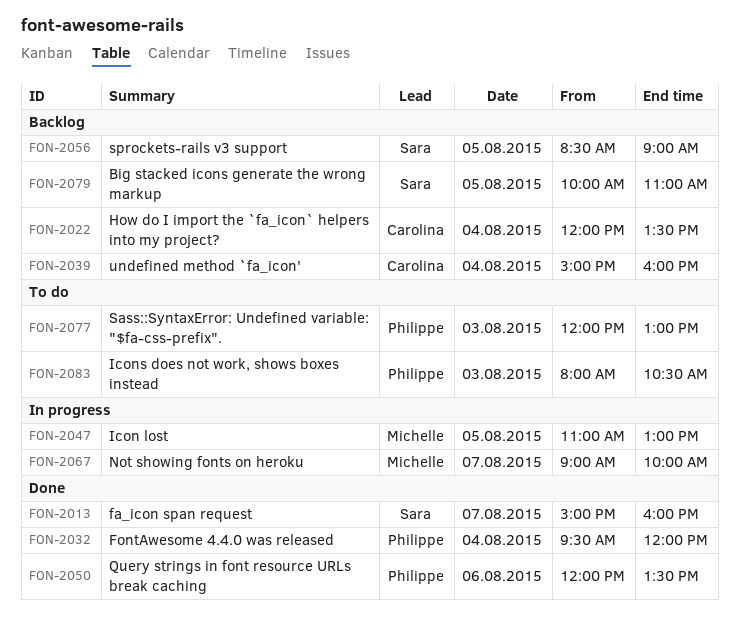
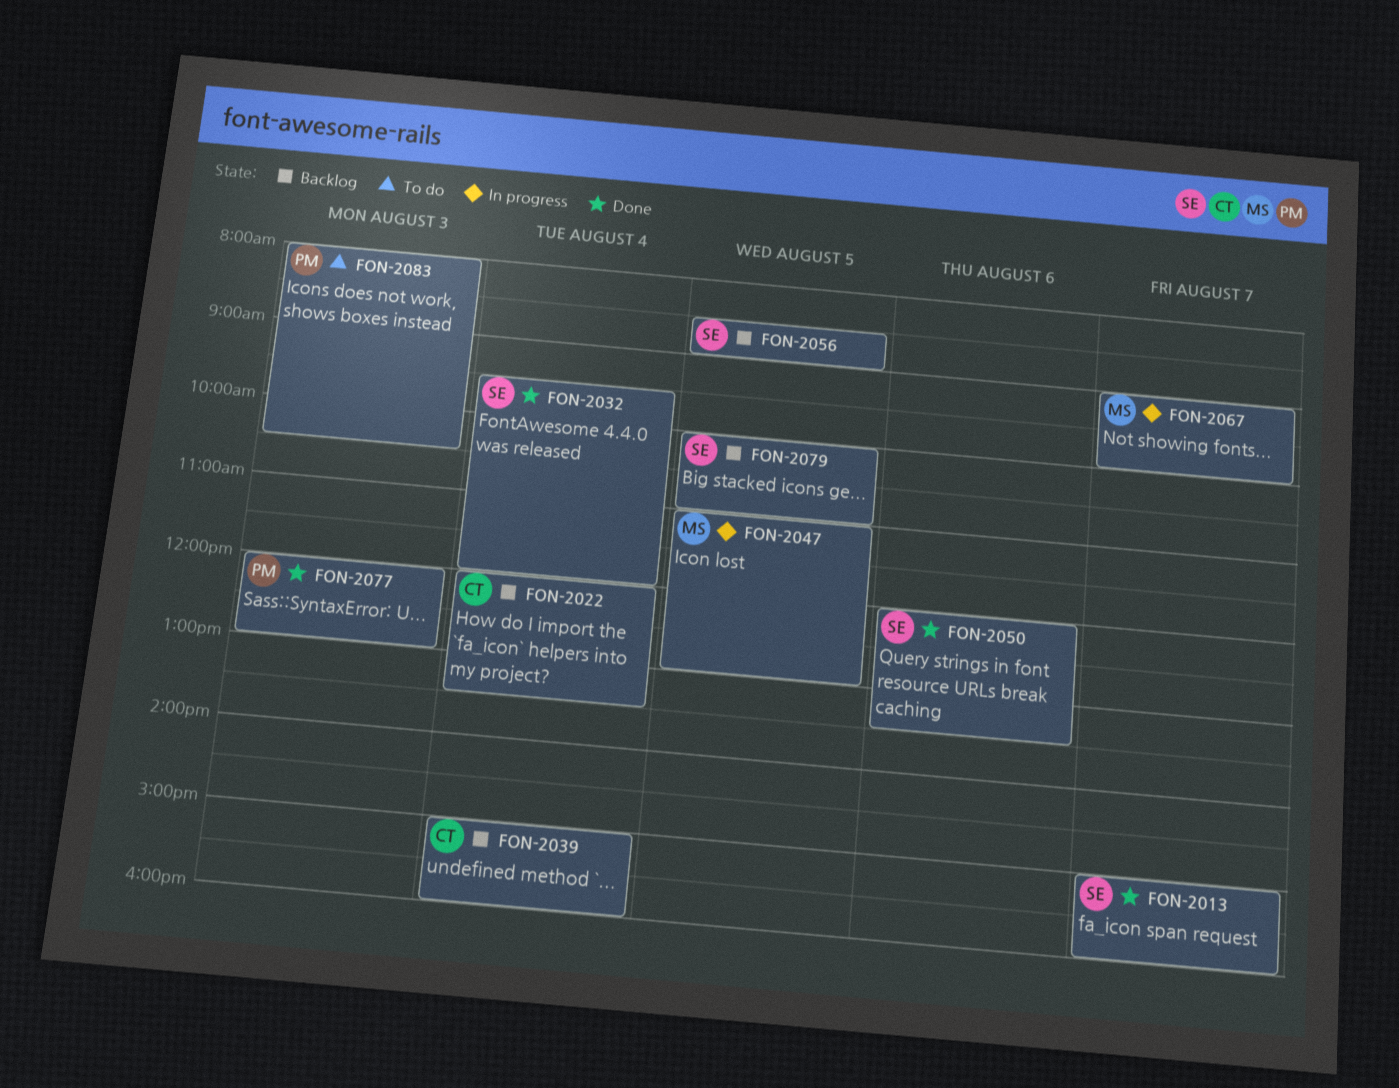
FON-2032, owner: Philippe -> Sara
FON-2050, owner: Philippe -> Sara
FON-2077, status: To do -> Done

